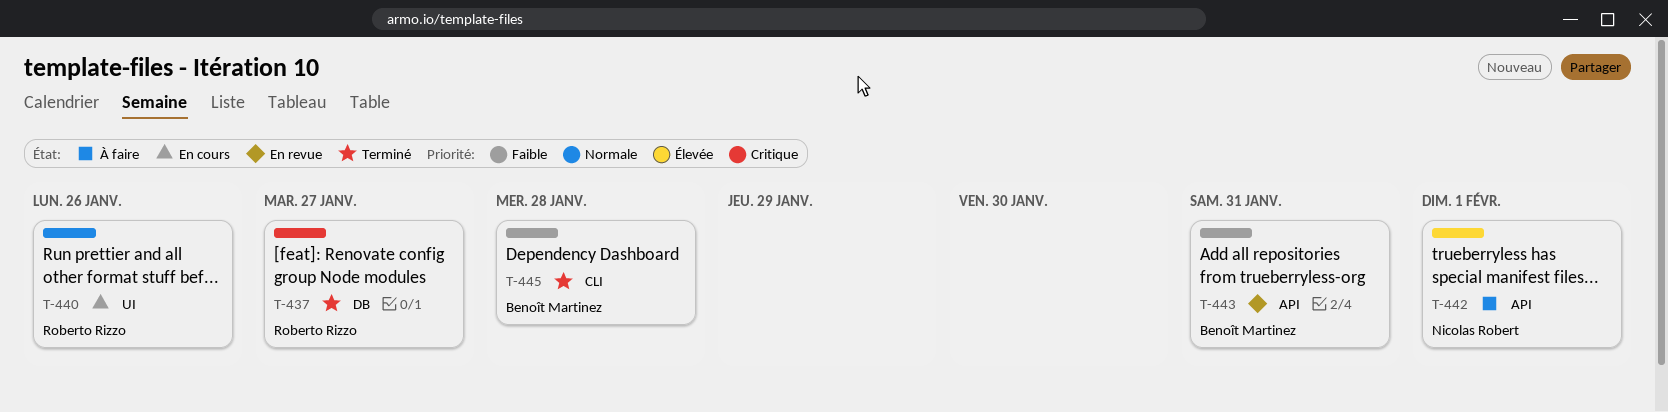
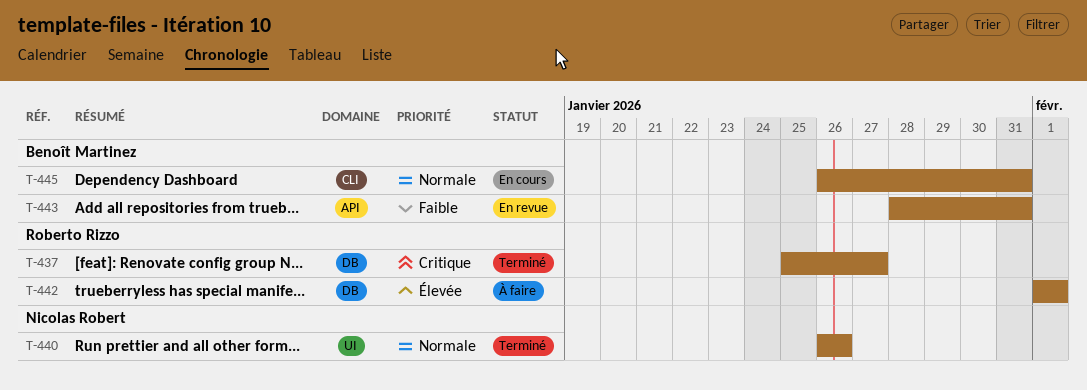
T-440, status: En cours -> Terminé
T-440, owner: Roberto Rizzo -> Nicolas Robert
T-442, owner: Nicolas Robert -> Roberto Rizzo
T-442, label: API -> DB
T-445, status: Terminé -> En cours
T-445, priority: Faible -> Normale
T-445, due: Jan 28 -> Jan 31

